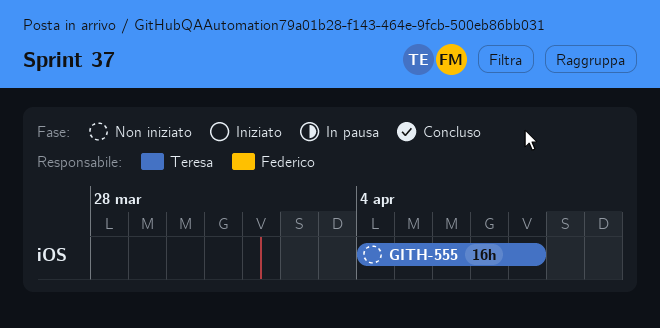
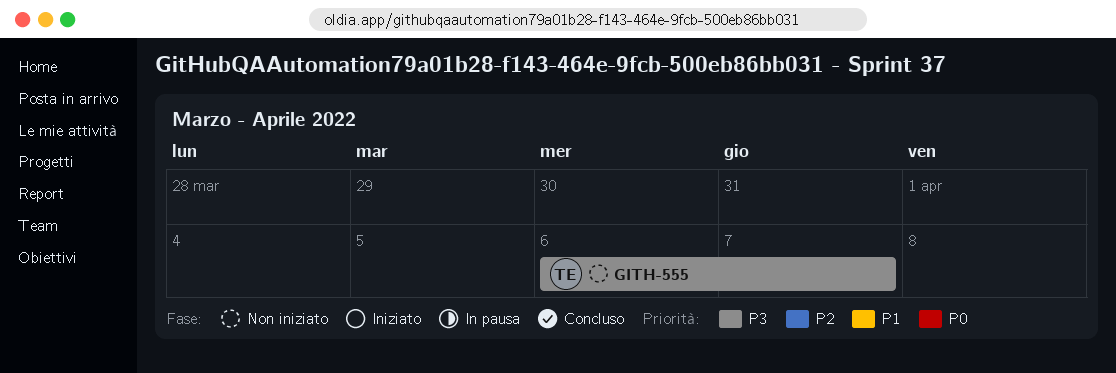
GITH-555, start: Apr 4 -> Apr 6
GITH-555, due: Apr 8 -> Apr 7

